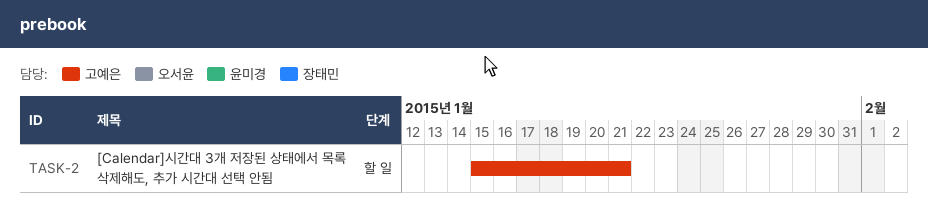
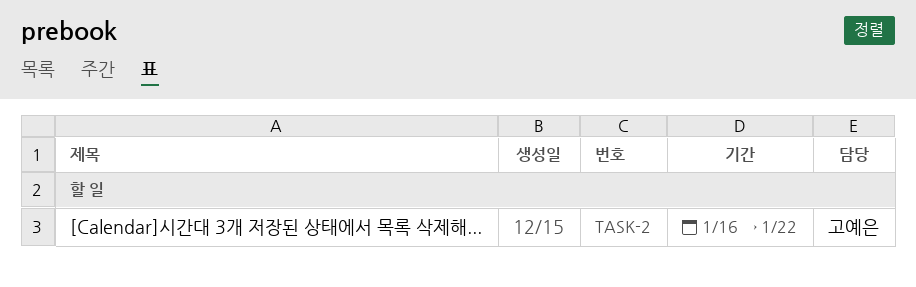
TASK-2, start: Jan 15 -> Jan 16
TASK-2, due: Jan 21 -> Jan 22

